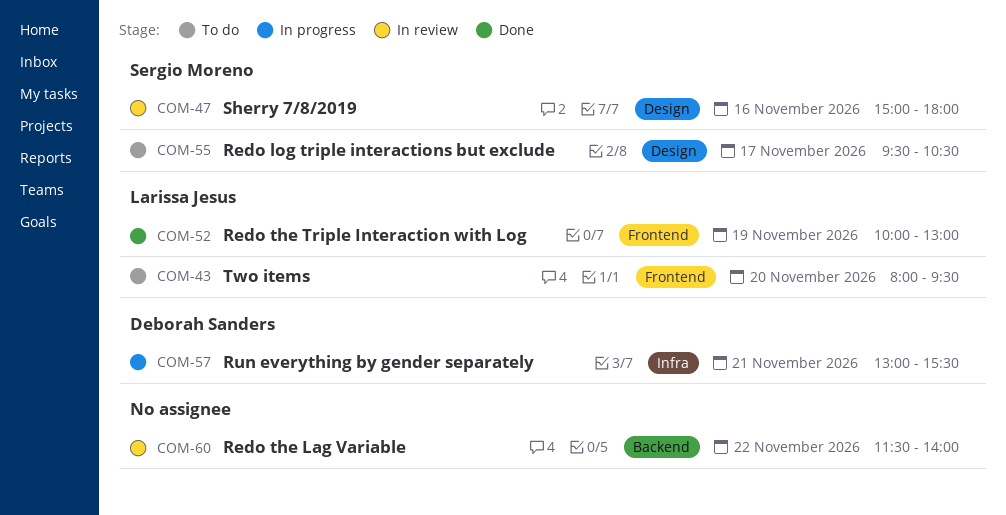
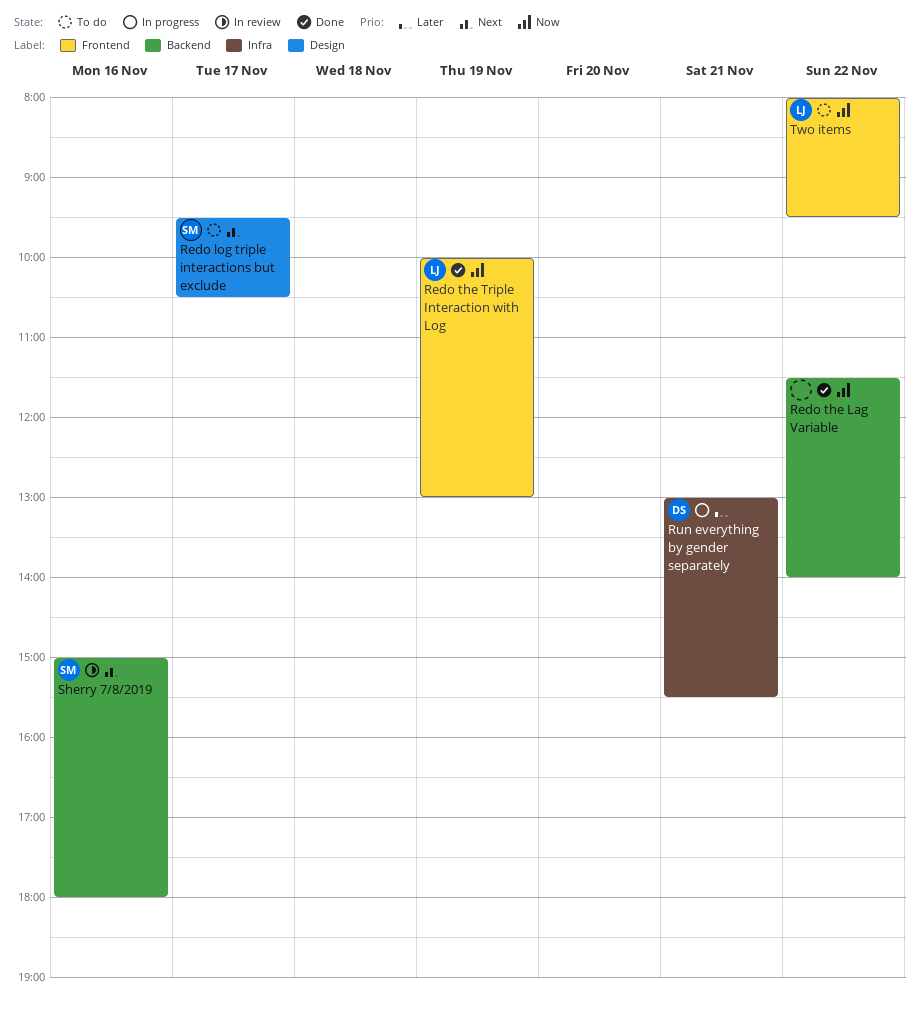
Redo the Lag Variable, status: In review -> Done
Sherry 7/8/2019, label: Design -> Backend
Two items, day: Nov 20 -> Nov 22

